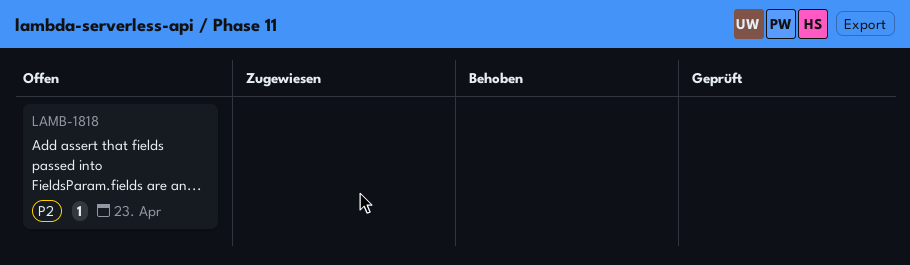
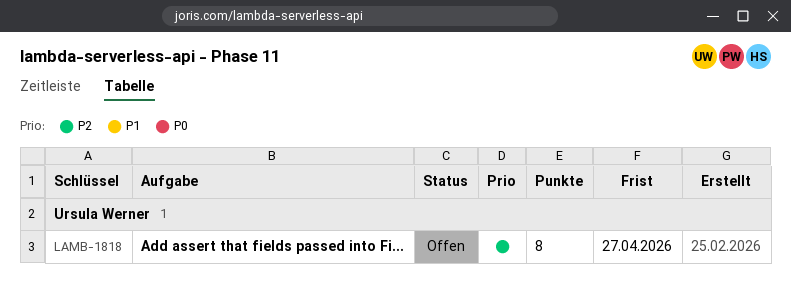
LAMB-1818, estimate: 1 -> 8
LAMB-1818, due: Apr 23 -> Apr 27

